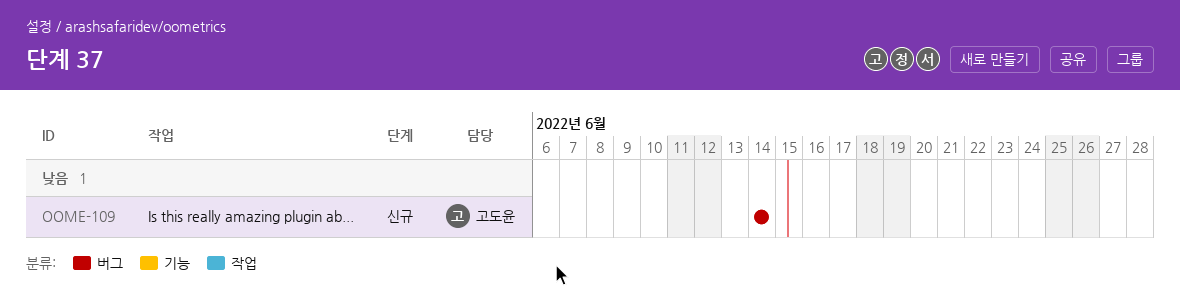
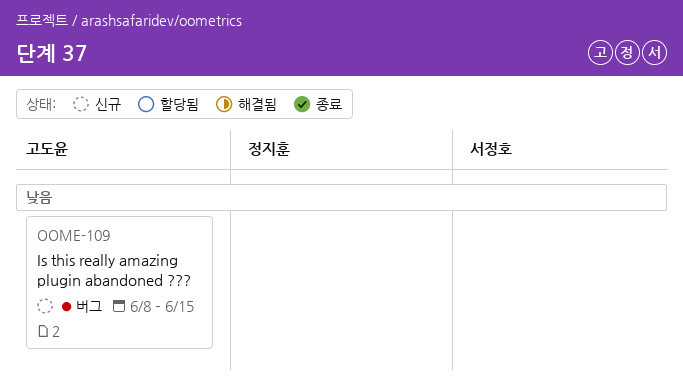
OOME-109, start: Jun 14 -> Jun 8
OOME-109, due: Jun 14 -> Jun 15

